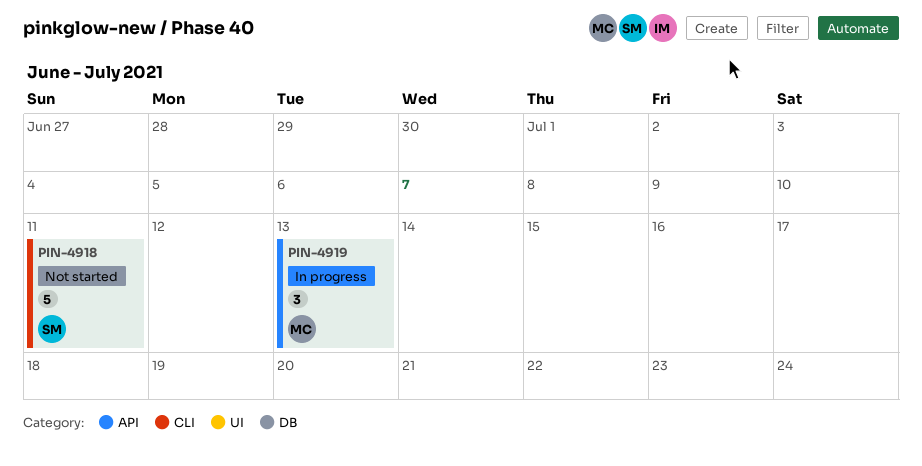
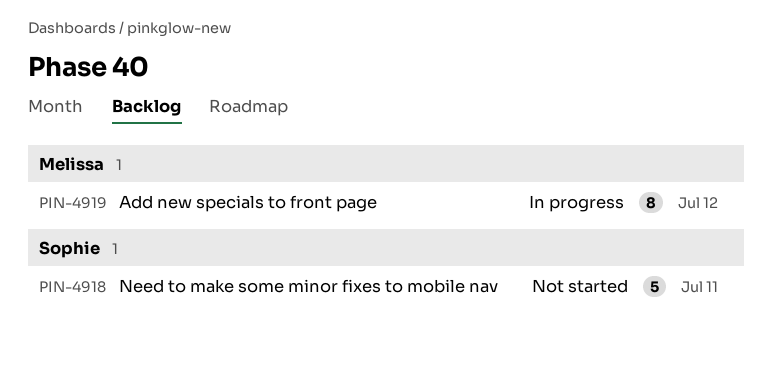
PIN-4919, estimate: 3 -> 8
PIN-4919, due: Jul 13 -> Jul 12

